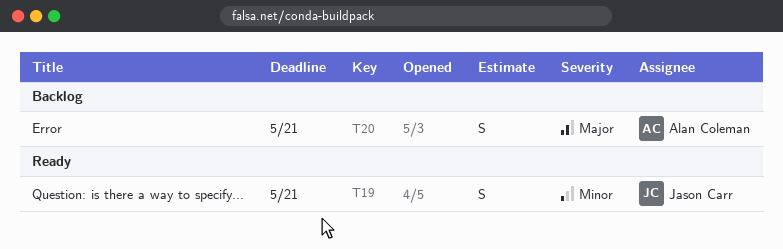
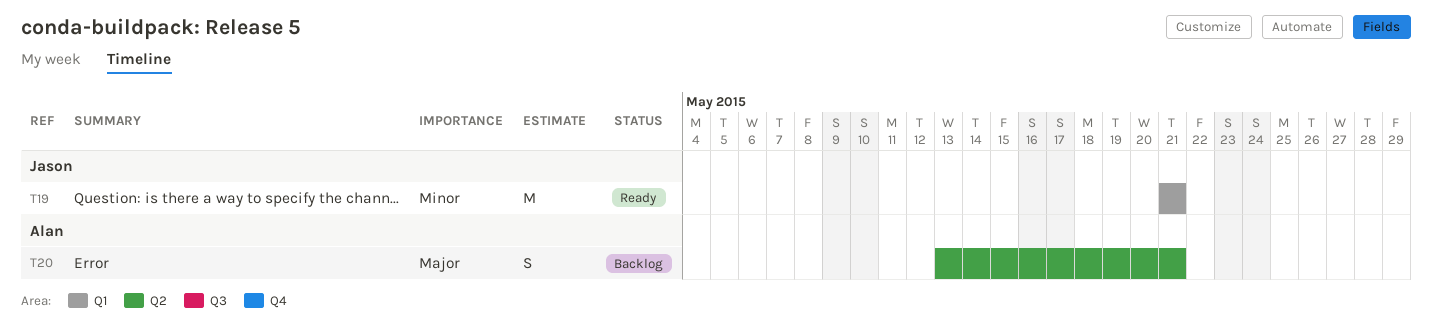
T19, estimate: S -> M

